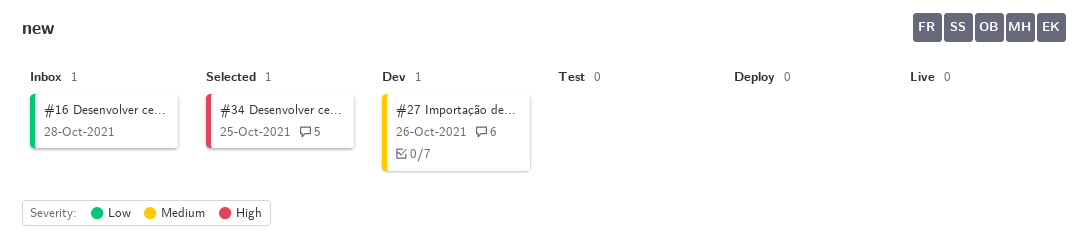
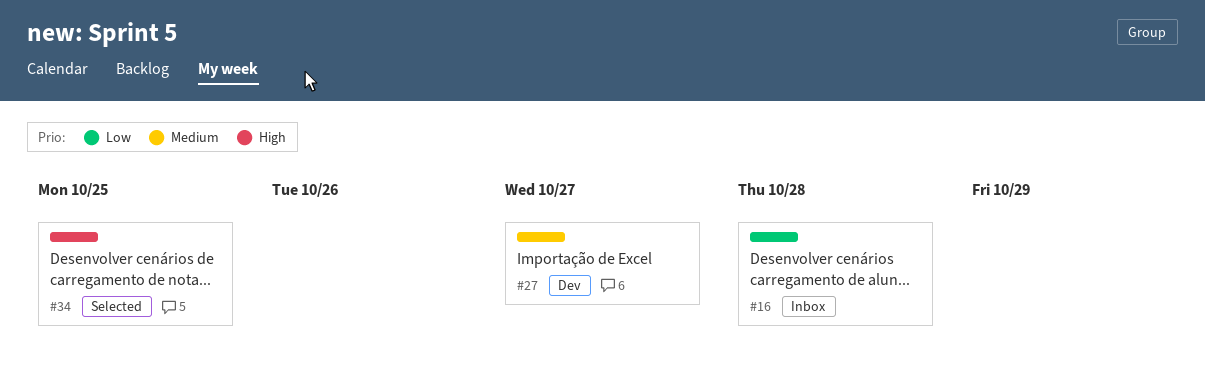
#27, due: Oct 26 -> Oct 27

